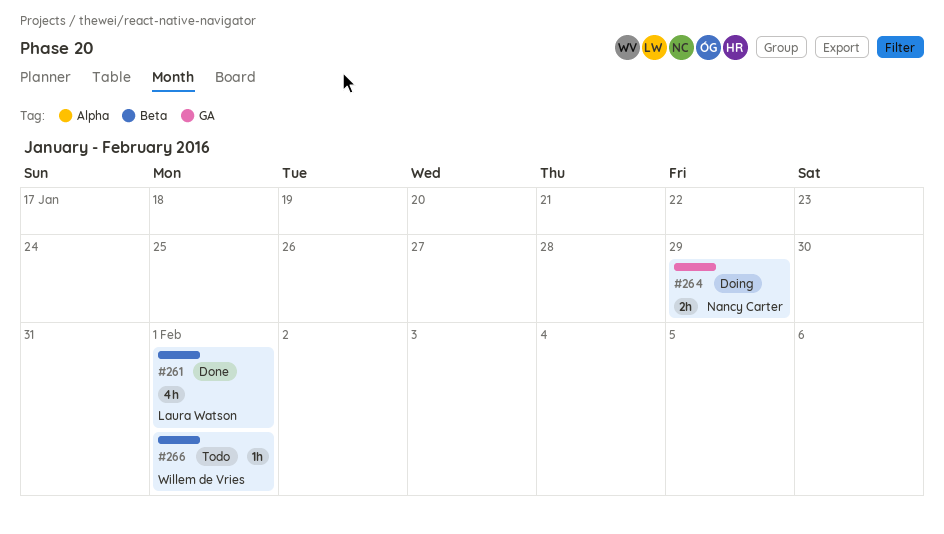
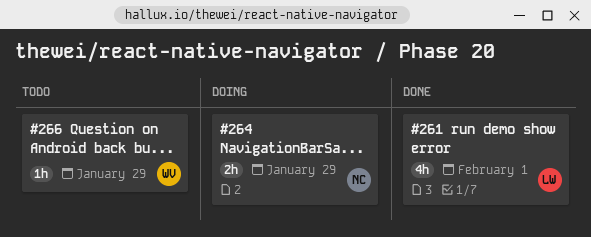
#266, due: Feb 1 -> Jan 29

